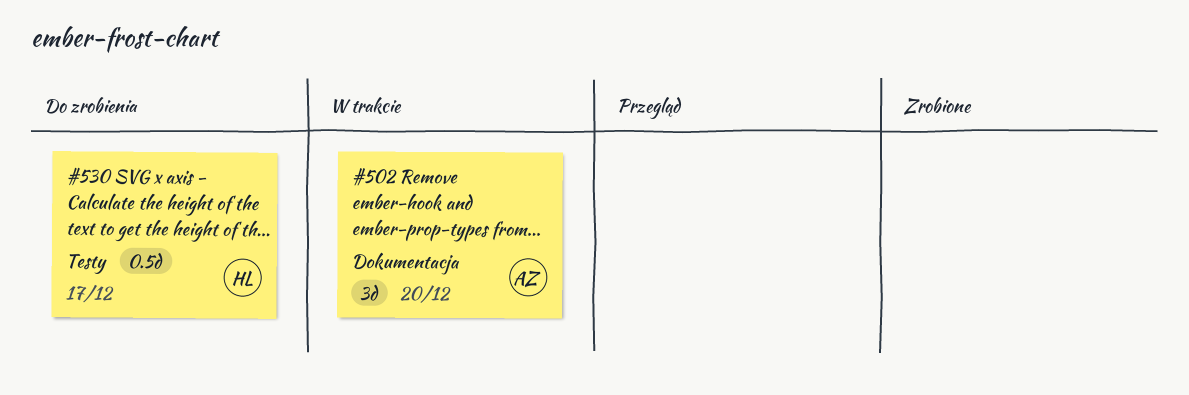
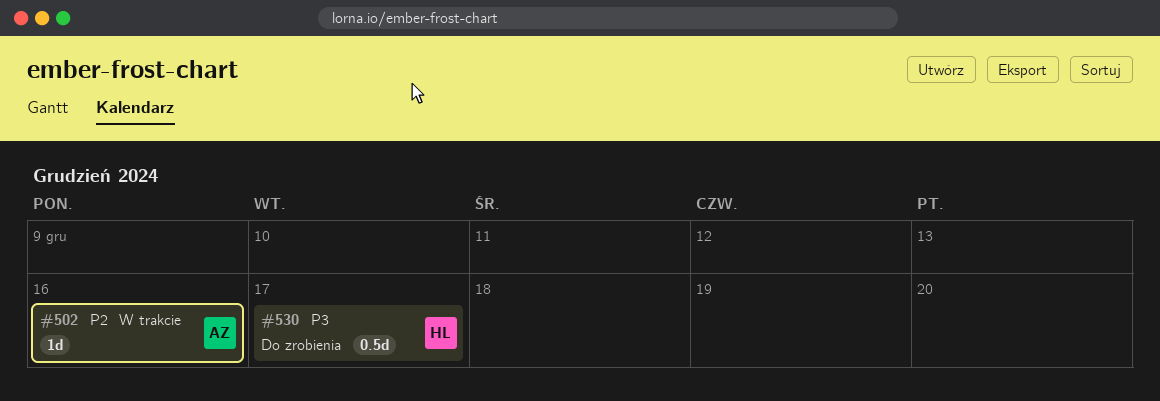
#502, estimate: 3d -> 1d
#502, due: Dec 20 -> Dec 16

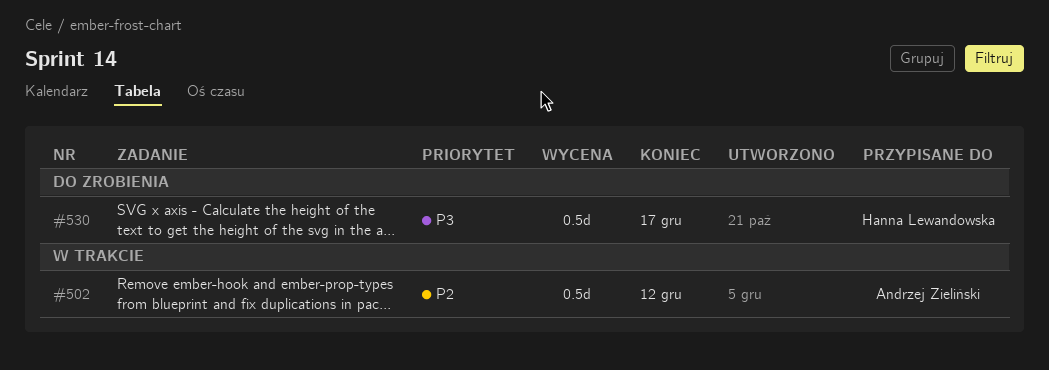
#502, estimate: 1d -> 0.5d
#502, due: Dec 16 -> Dec 12

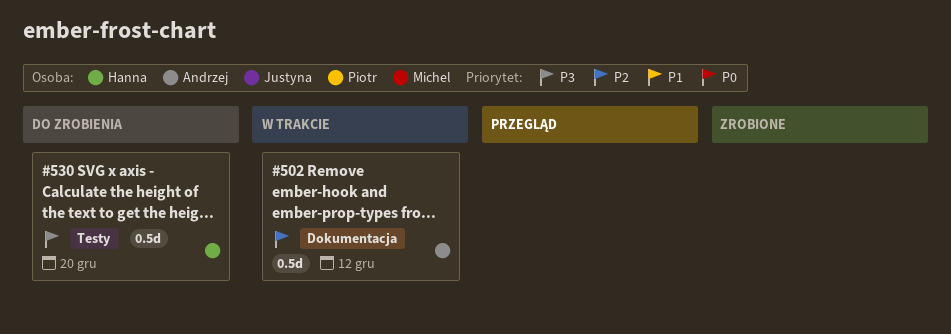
#530, due: Dec 17 -> Dec 20

